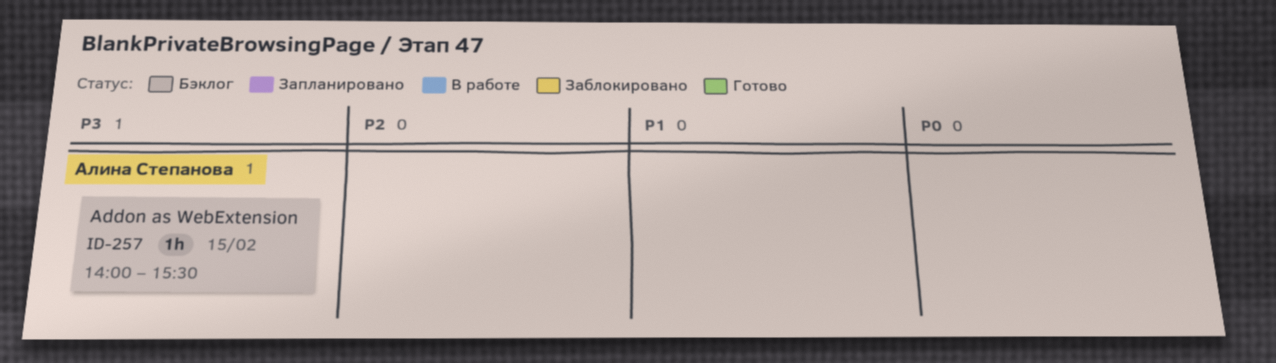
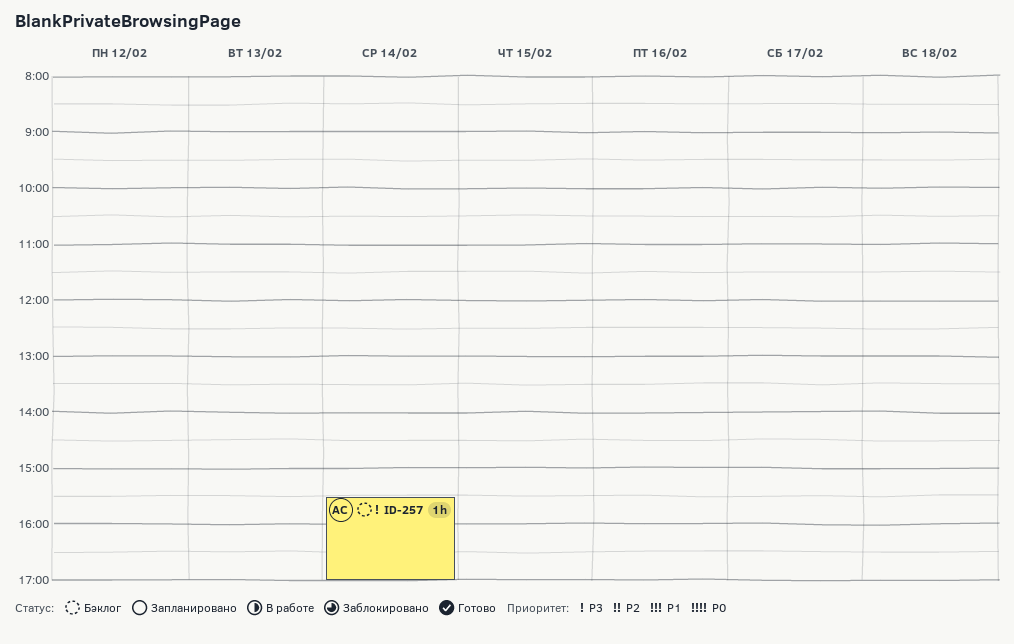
ID-257, day: Feb 15 -> Feb 14
ID-257, begins: 14:00 -> 15:30
ID-257, ends: 15:30 -> 17:00

